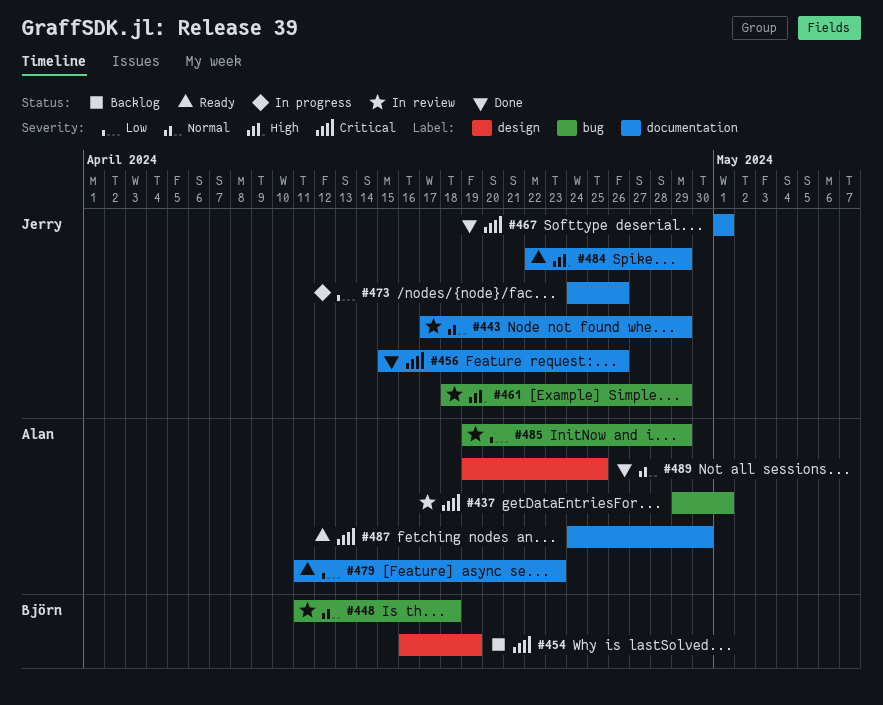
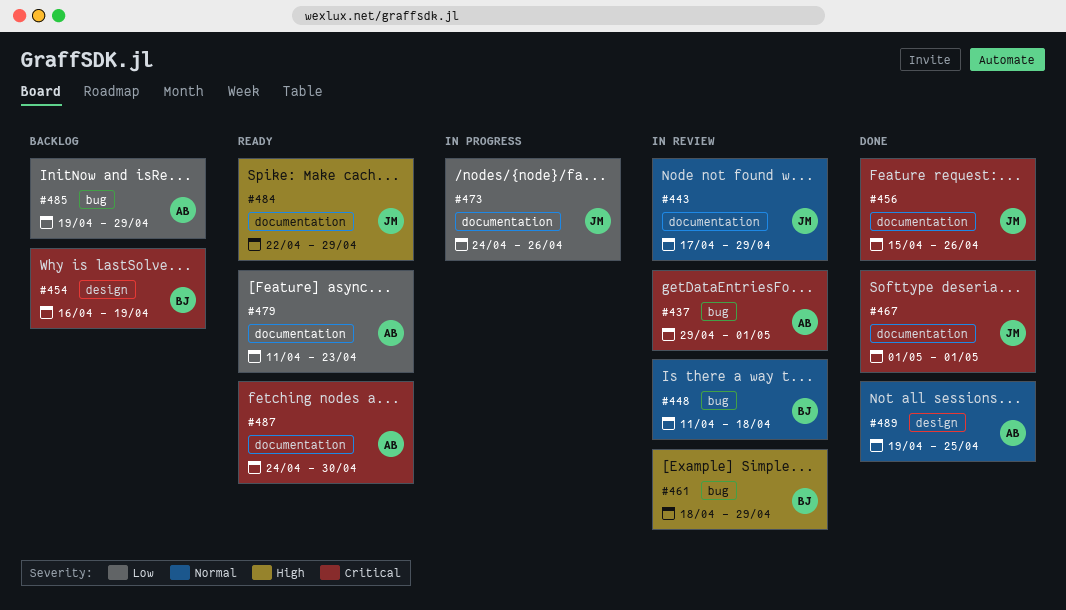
#461, owner: Jerry -> Björn
#485, status: In review -> Backlog

